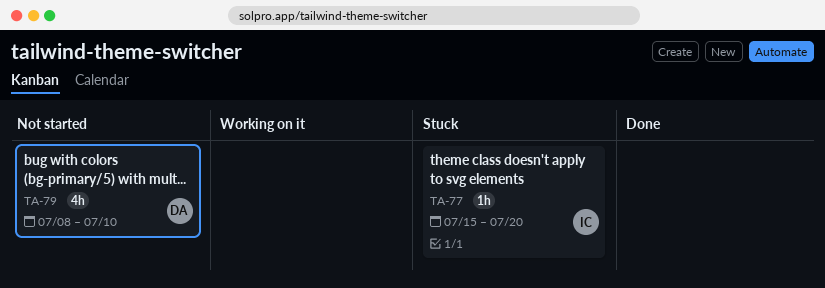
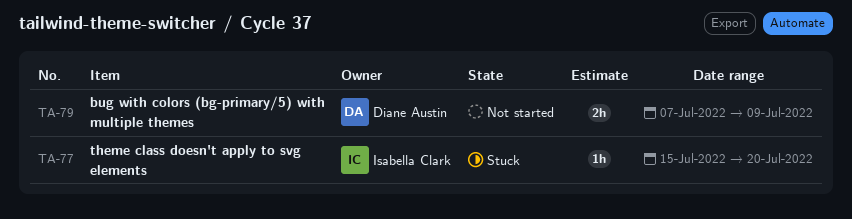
TA-79, estimate: 4h -> 2h
TA-79, start: Jul 8 -> Jul 7
TA-79, due: Jul 10 -> Jul 9

